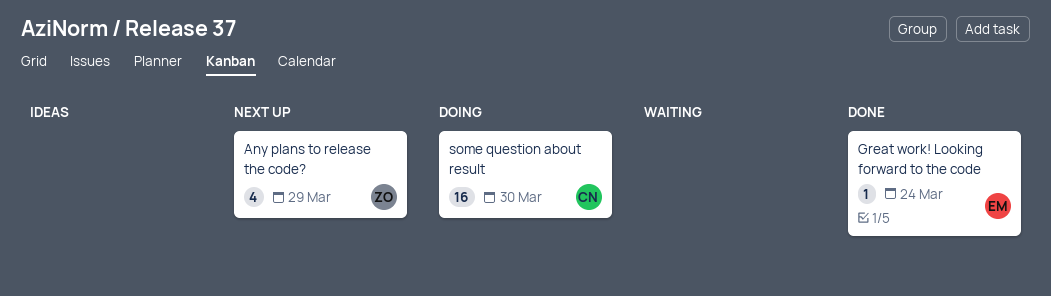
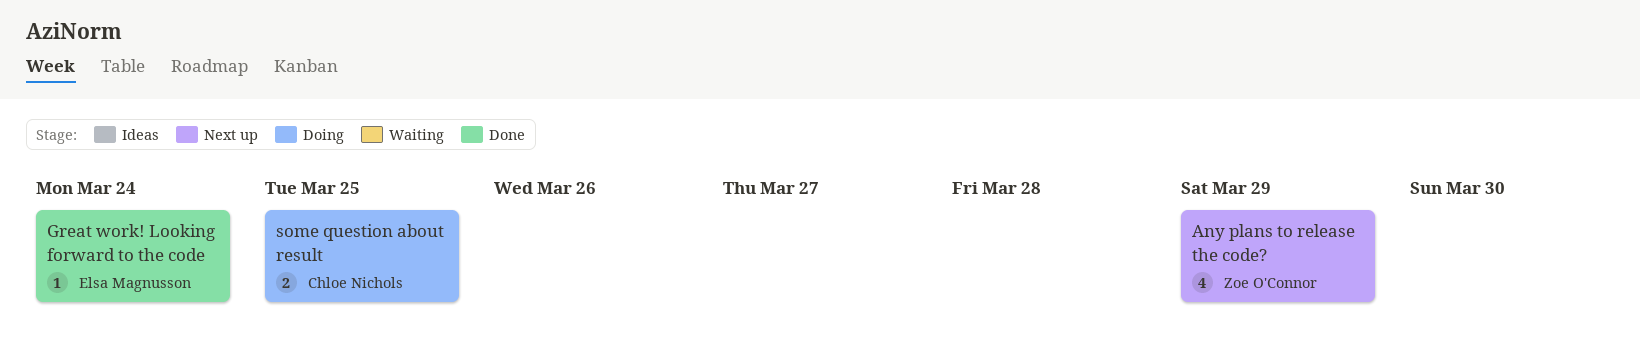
some question about result, estimate: 16 -> 2
some question about result, due: Mar 30 -> Mar 25

